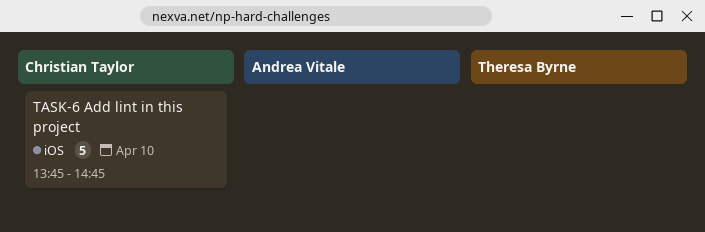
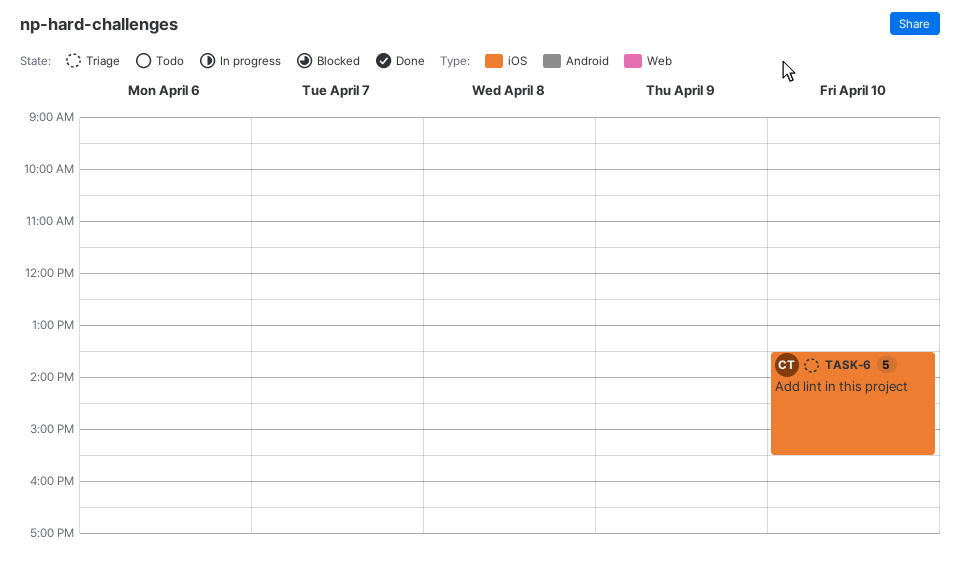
TASK-6, begins: 13:45 -> 13:30
TASK-6, ends: 14:45 -> 15:30

